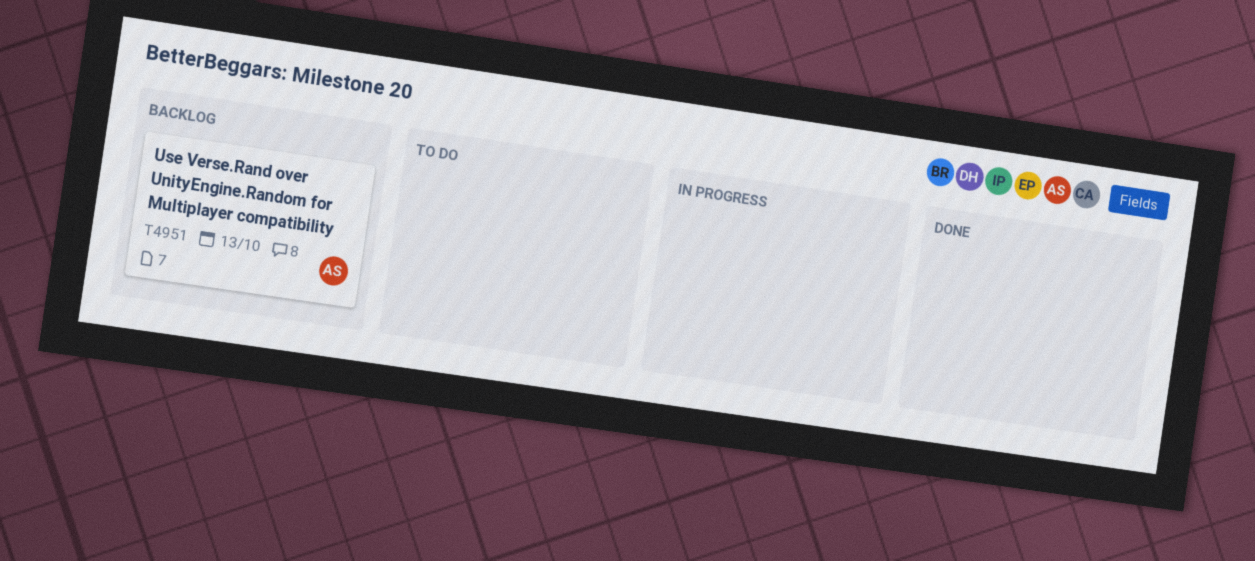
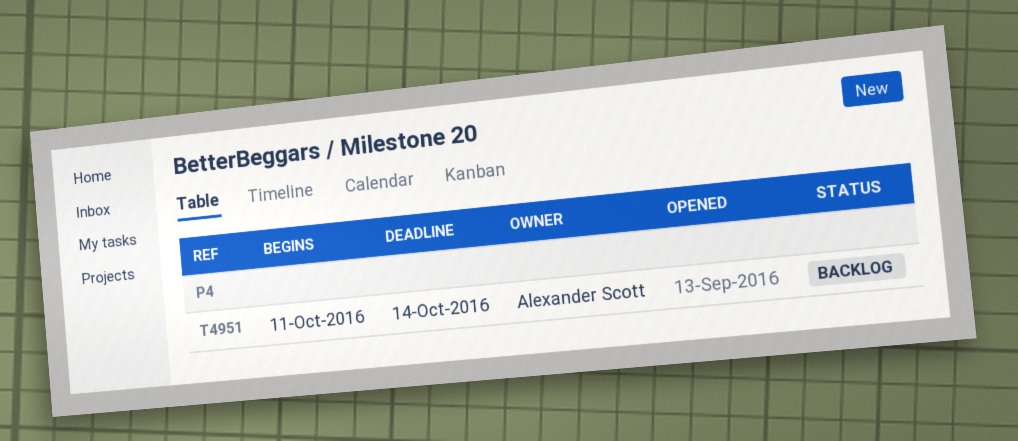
T4951, due: Oct 13 -> Oct 14

